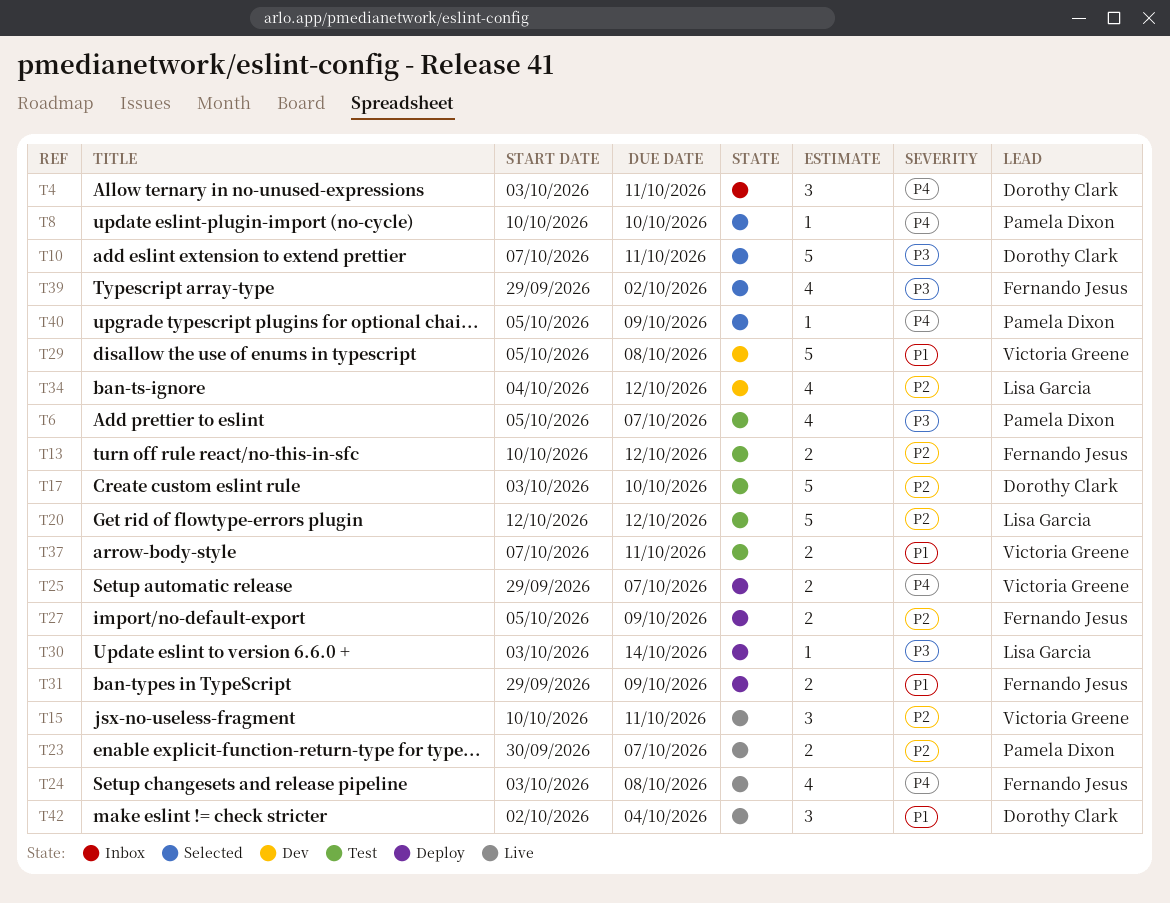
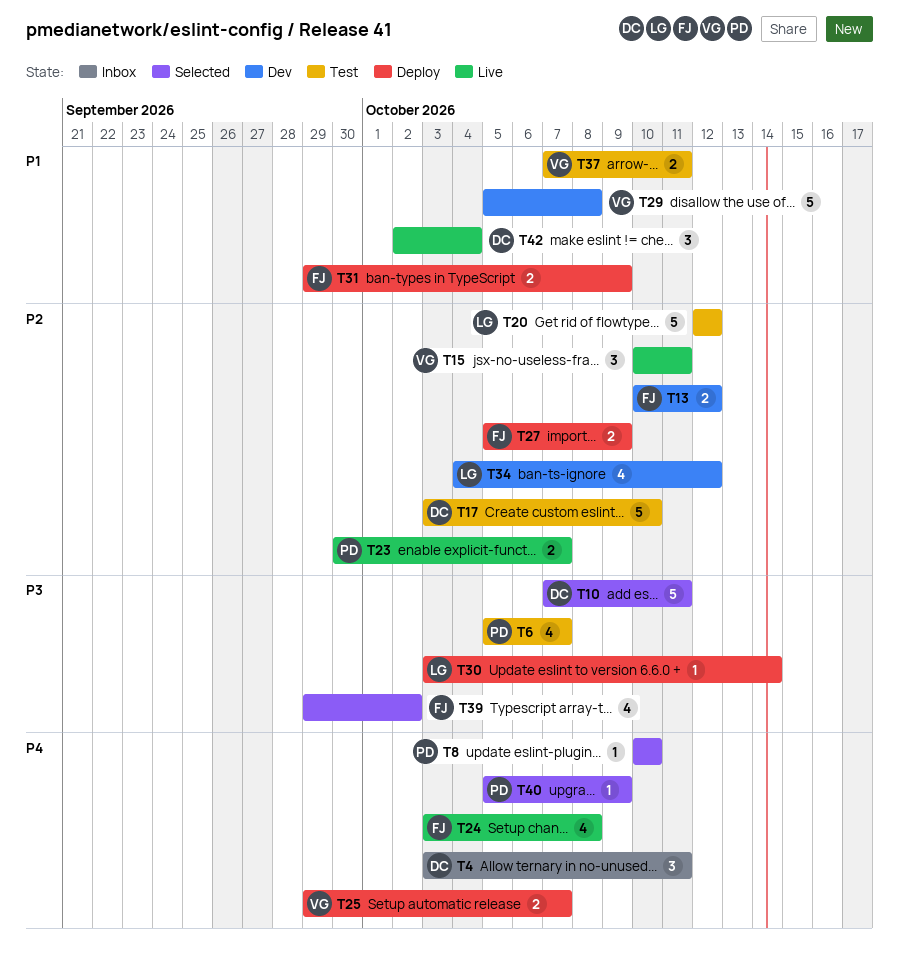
T13, status: Test -> Dev

